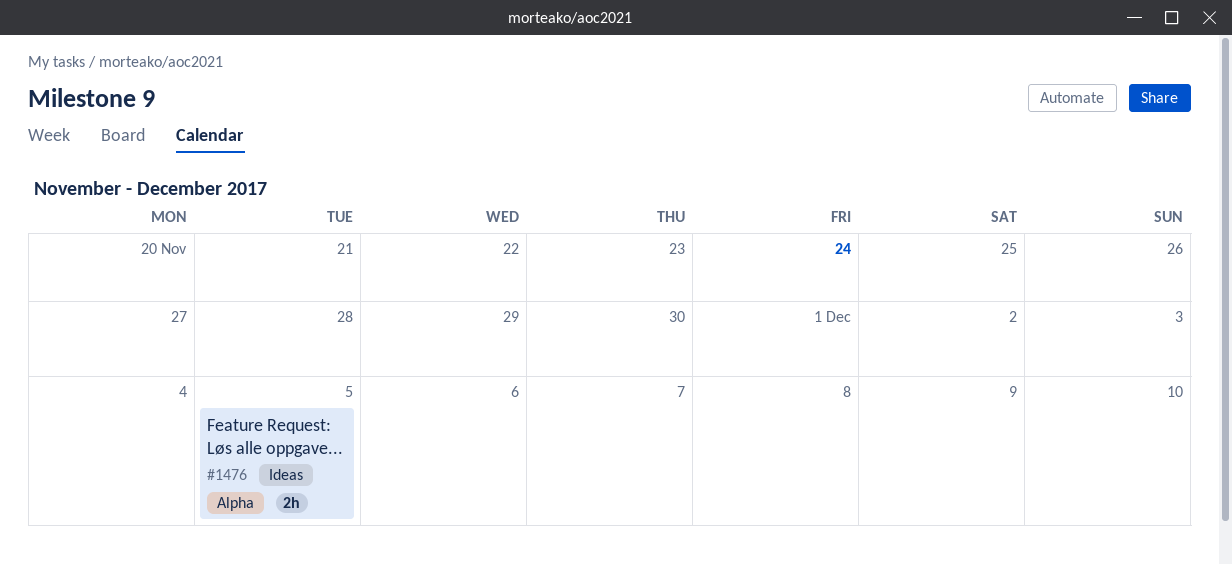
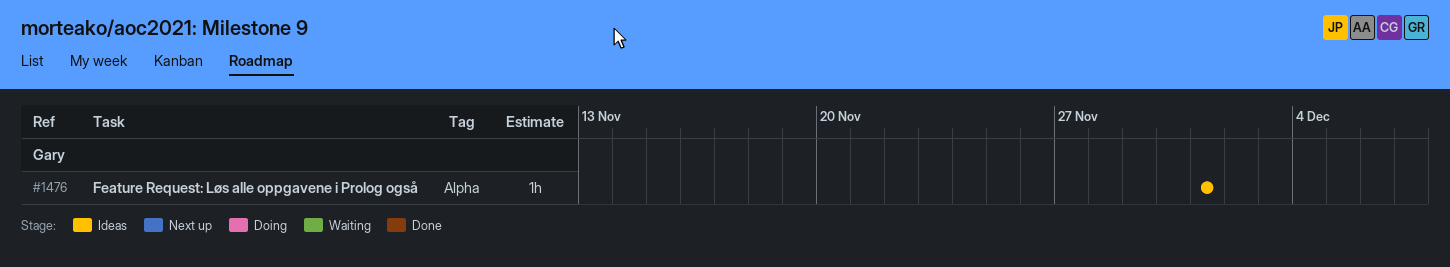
#1476, estimate: 2h -> 1h
#1476, due: Dec 5 -> Dec 1

